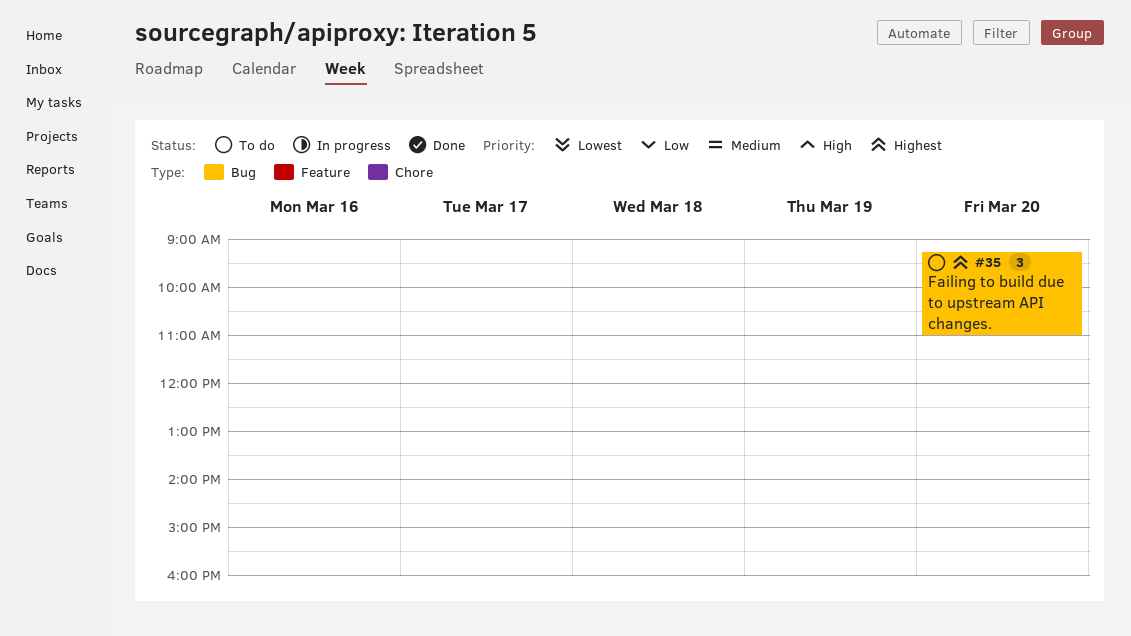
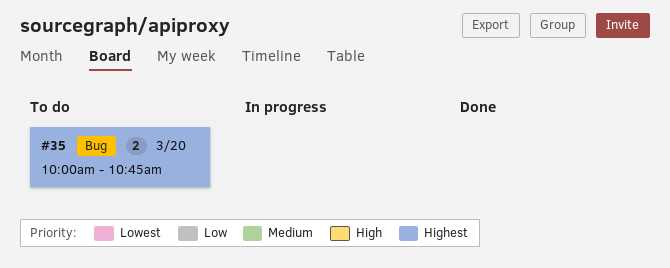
#35, estimate: 3 -> 2
#35, begins: 09:15 -> 10:00
#35, ends: 11:00 -> 10:45

